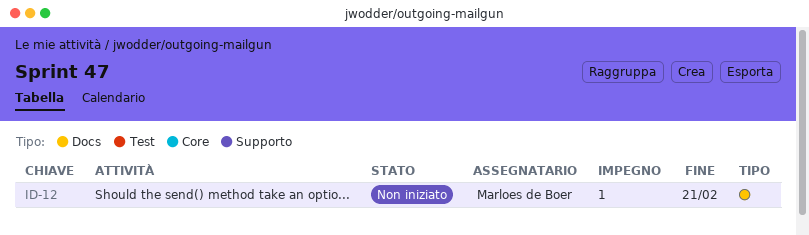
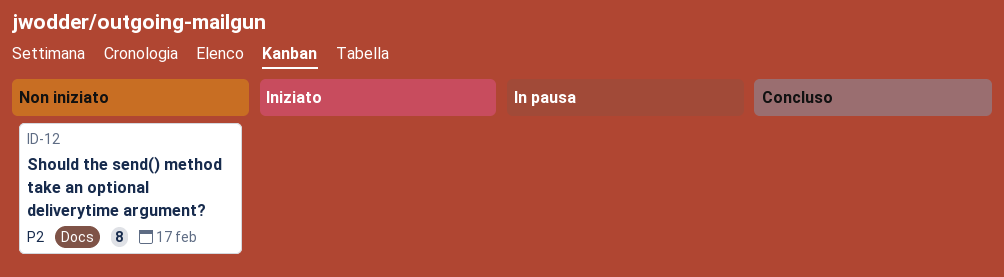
ID-12, estimate: 1 -> 8
ID-12, due: Feb 21 -> Feb 17

